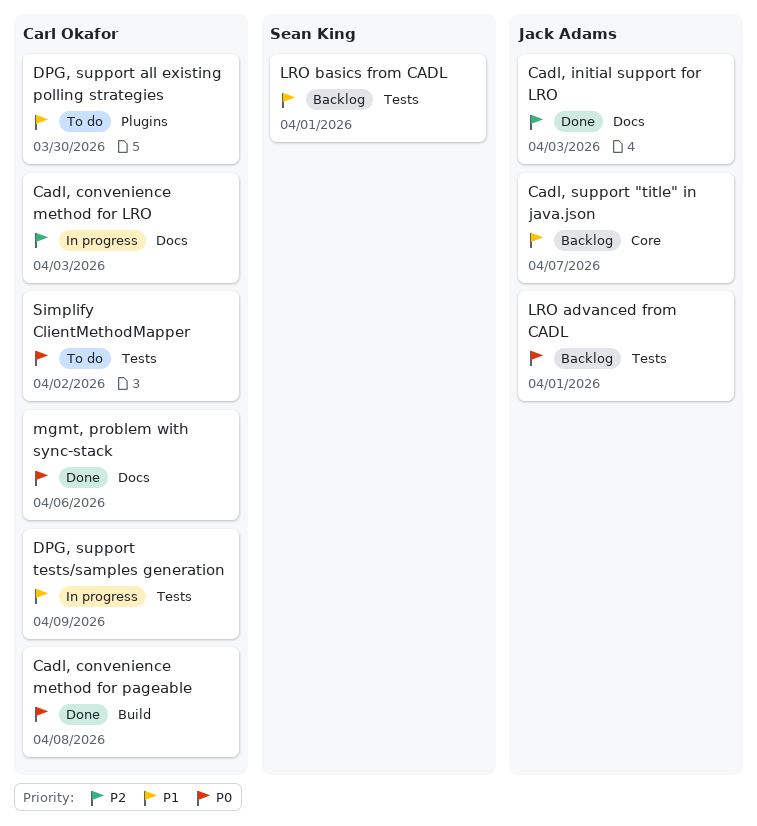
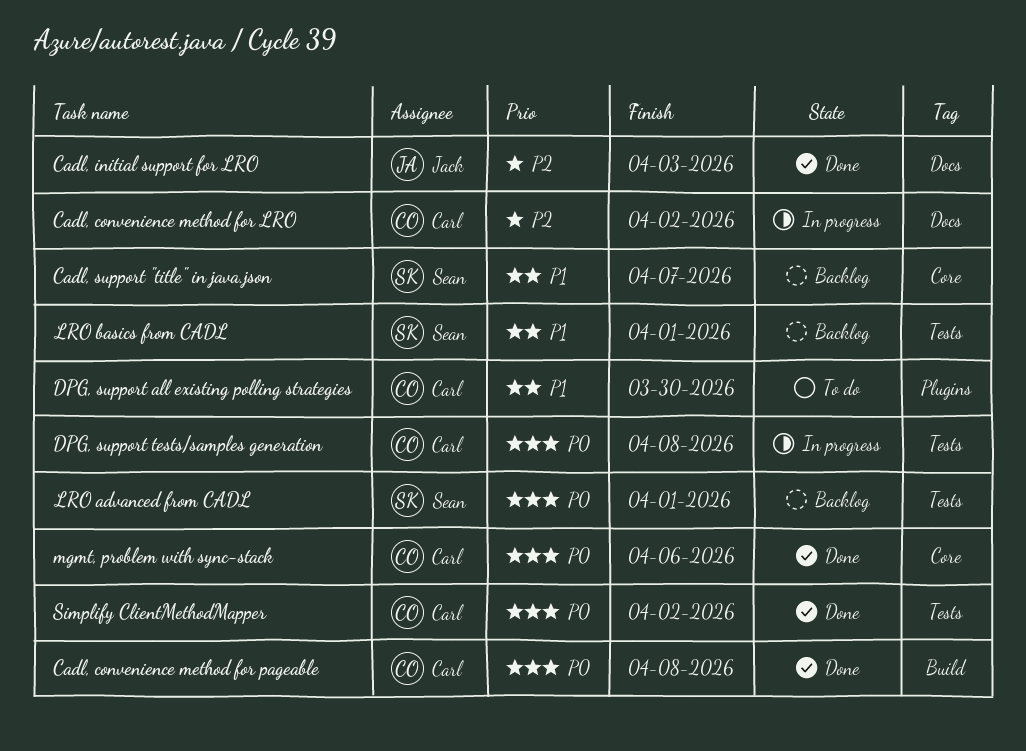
Cadl, convenience method for LRO, due: Apr 3 -> Apr 2
Cadl, support "title" in java.json, owner: Jack Adams -> Sean King
DPG, support tests/samples generation, priority: P1 -> P0
DPG, support tests/samples generation, due: Apr 9 -> Apr 8
LRO advanced from CADL, owner: Jack Adams -> Sean King
mgmt, problem with sync-stack, label: Docs -> Core
Simplify ClientMethodMapper, status: To do -> Done

